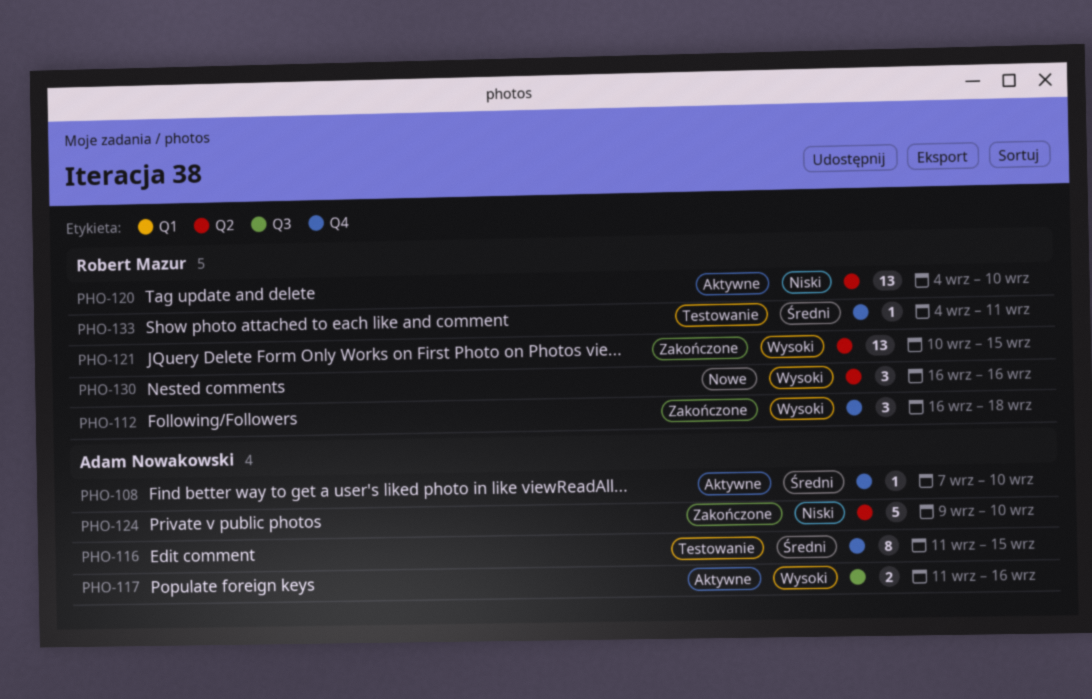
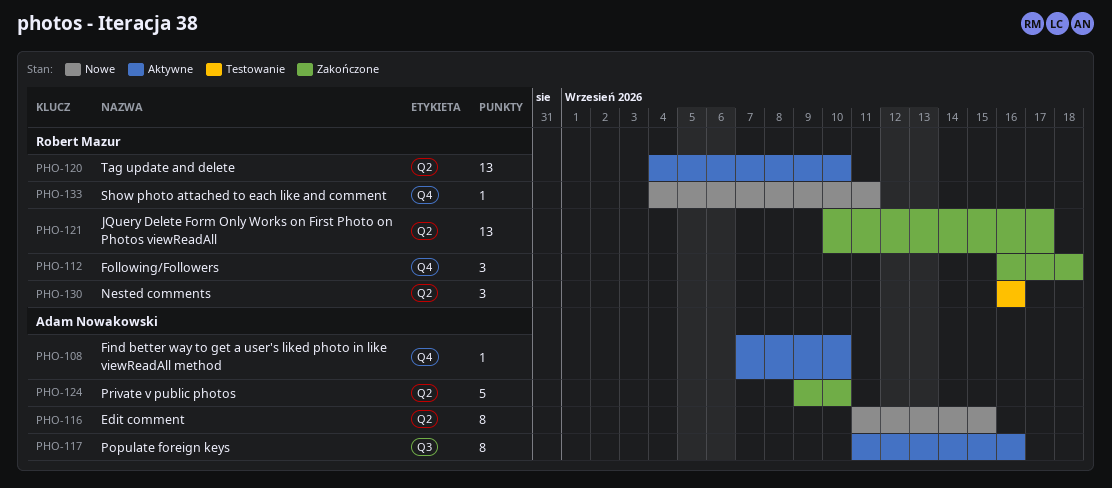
PHO-116, status: Testowanie -> Nowe
PHO-116, label: Q4 -> Q2
PHO-117, estimate: 2 -> 8
PHO-121, due: Sep 15 -> Sep 17
PHO-130, status: Nowe -> Testowanie
PHO-133, status: Testowanie -> Nowe

